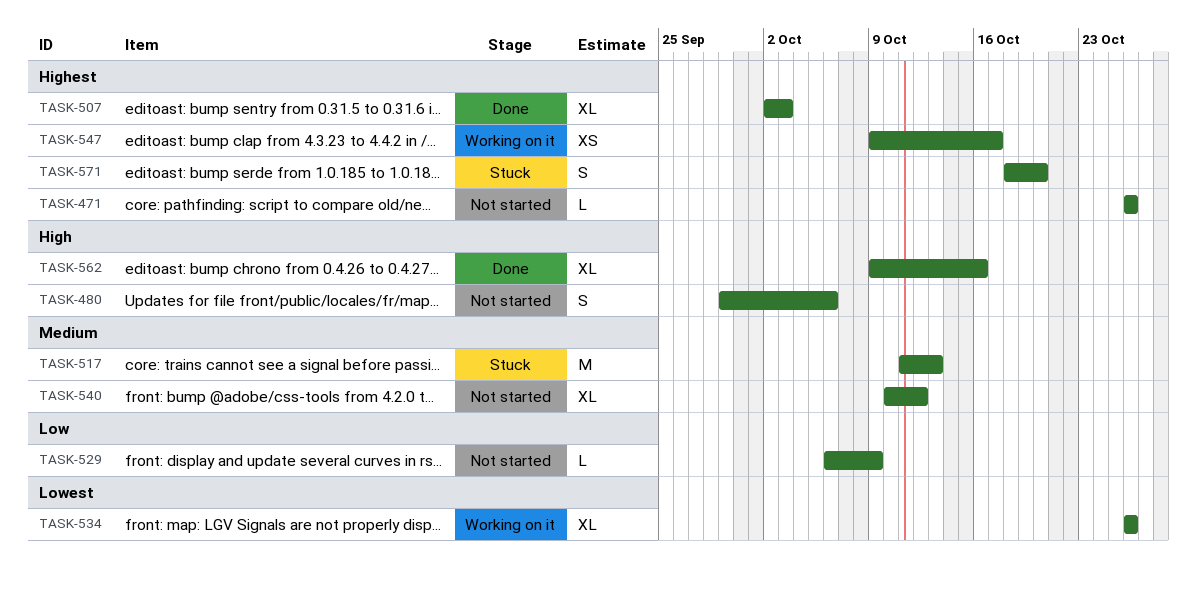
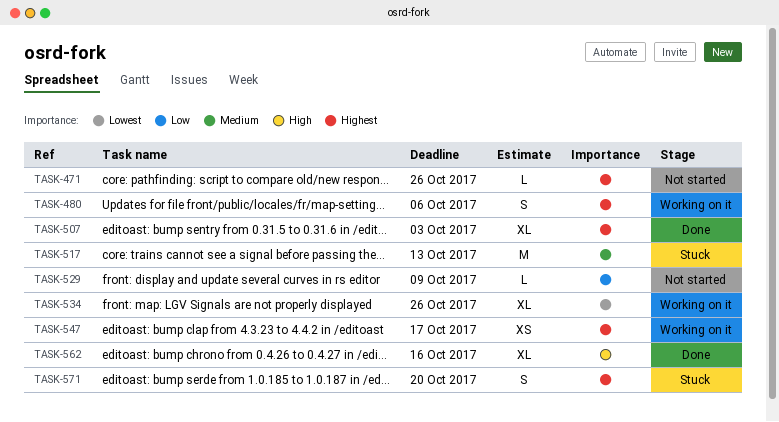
TASK-480, status: Not started -> Working on it
TASK-480, priority: High -> Highest
TASK-540: present -> none

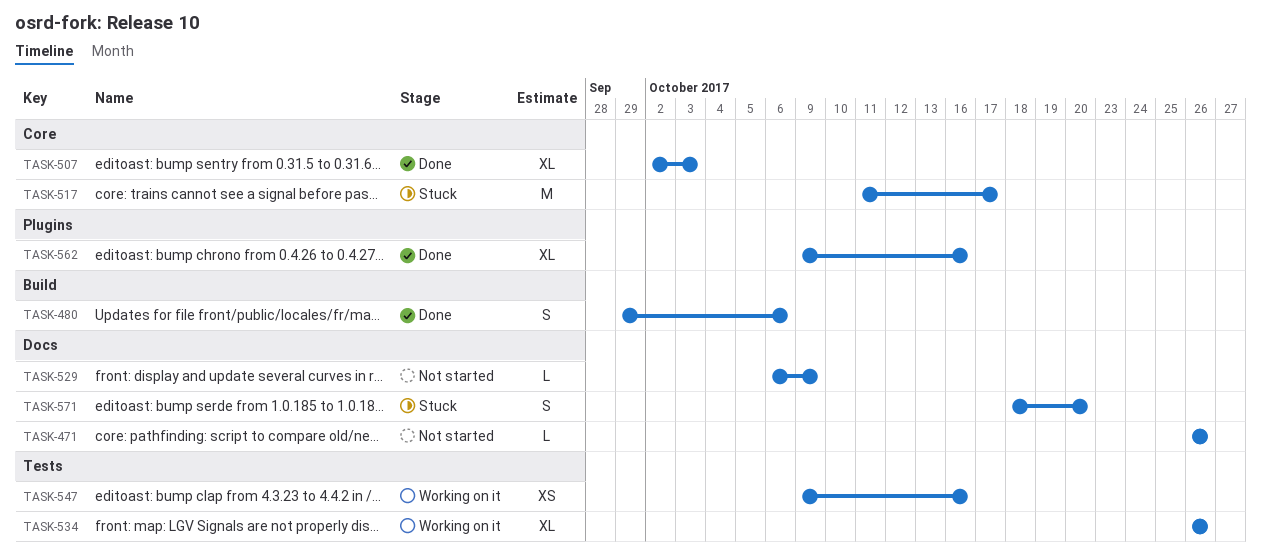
TASK-480, status: Working on it -> Done
TASK-517, due: Oct 13 -> Oct 17
TASK-547, due: Oct 17 -> Oct 16

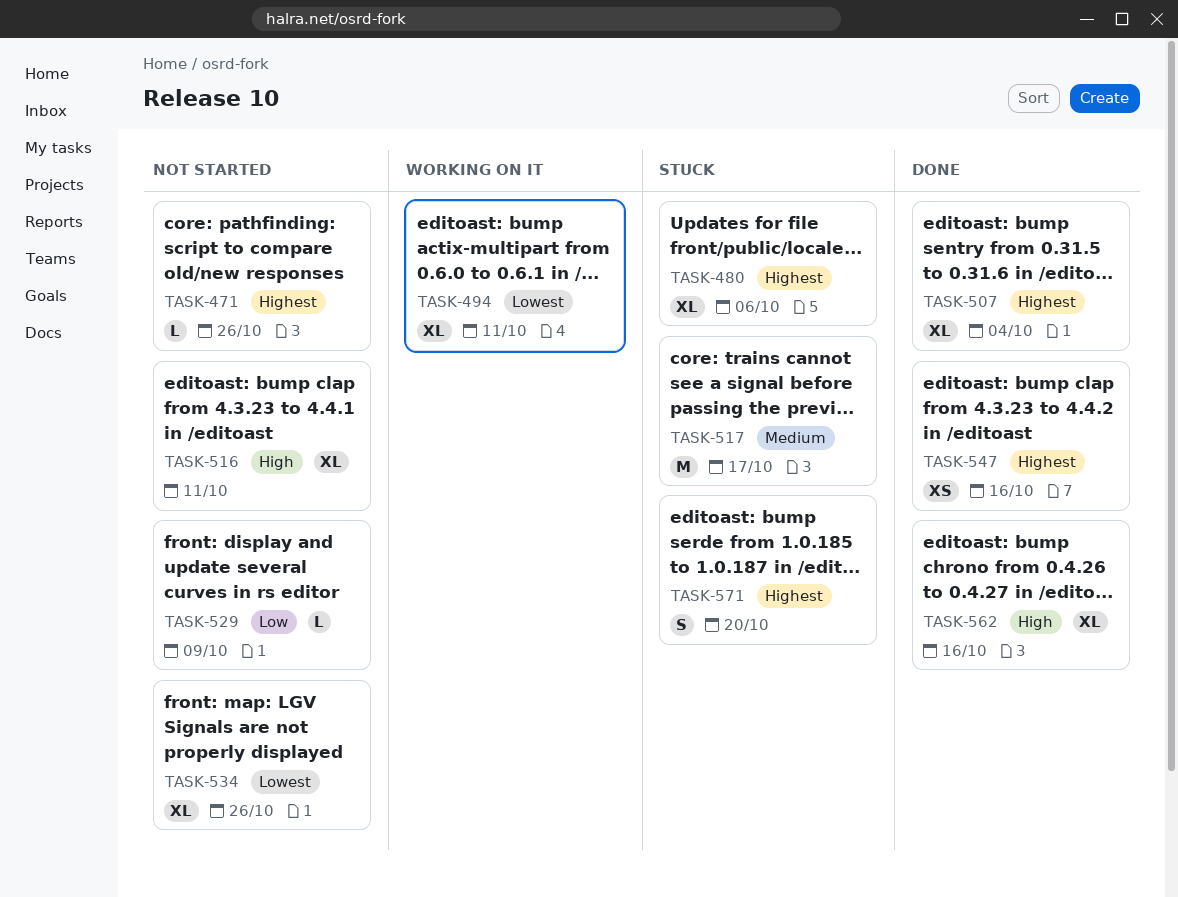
TASK-480, status: Done -> Stuck
TASK-480, estimate: S -> XL
TASK-494: none -> present
TASK-507, due: Oct 3 -> Oct 4
TASK-516: none -> present
TASK-534, status: Working on it -> Not started
TASK-547, status: Working on it -> Done

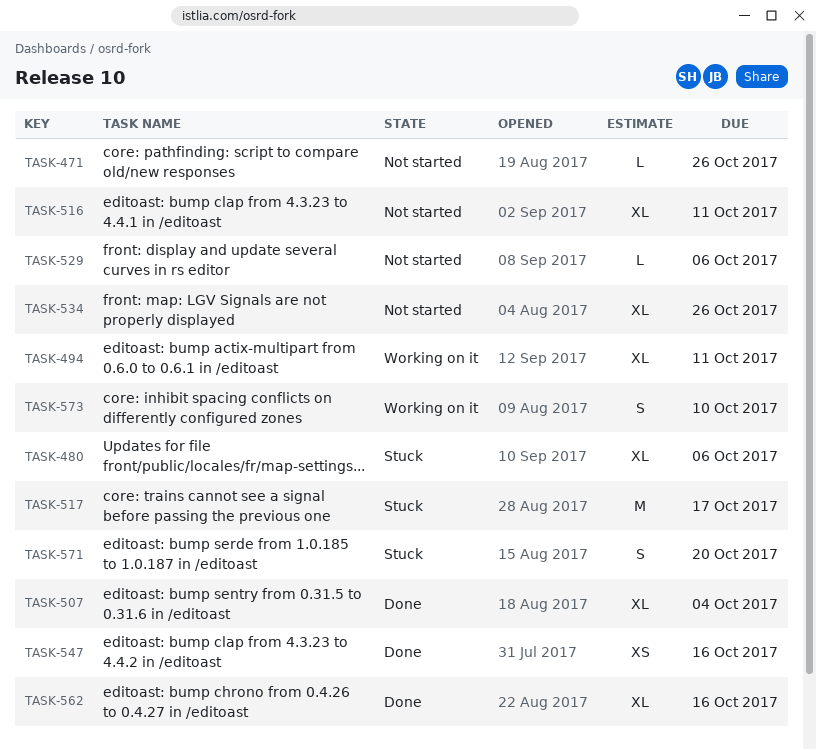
TASK-529, due: Oct 9 -> Oct 6
TASK-573: none -> present

